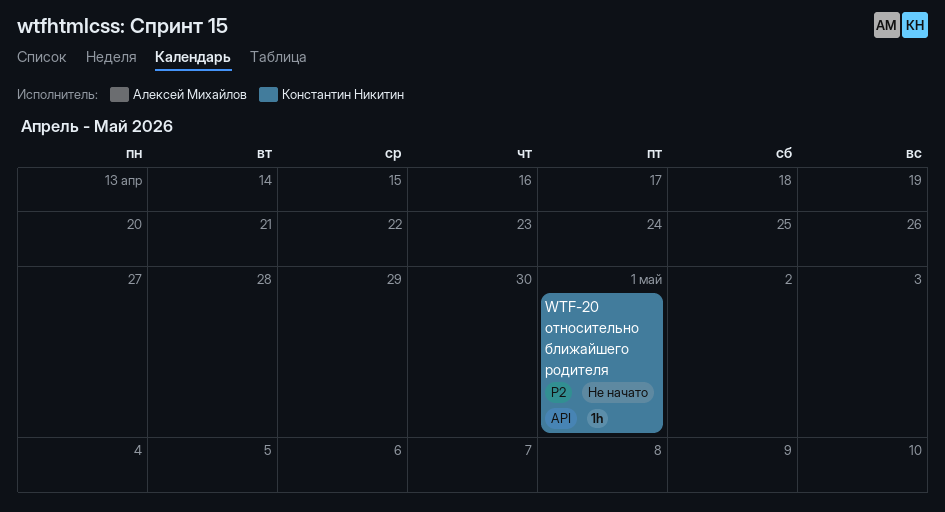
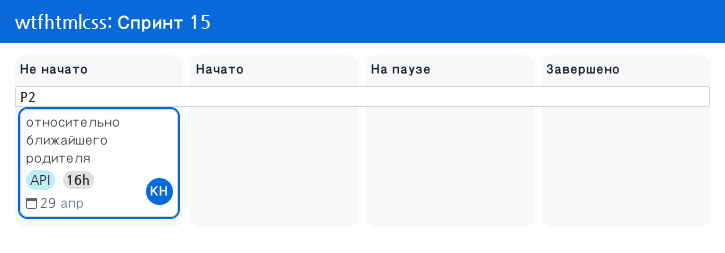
относительно ближайшего родителя, estimate: 1h -> 16h
относительно ближайшего родителя, due: May 1 -> Apr 29

